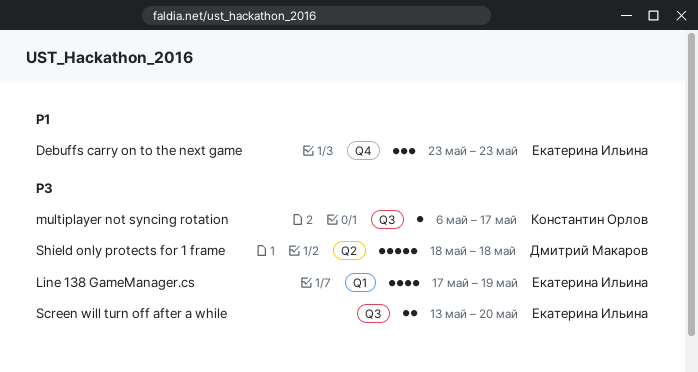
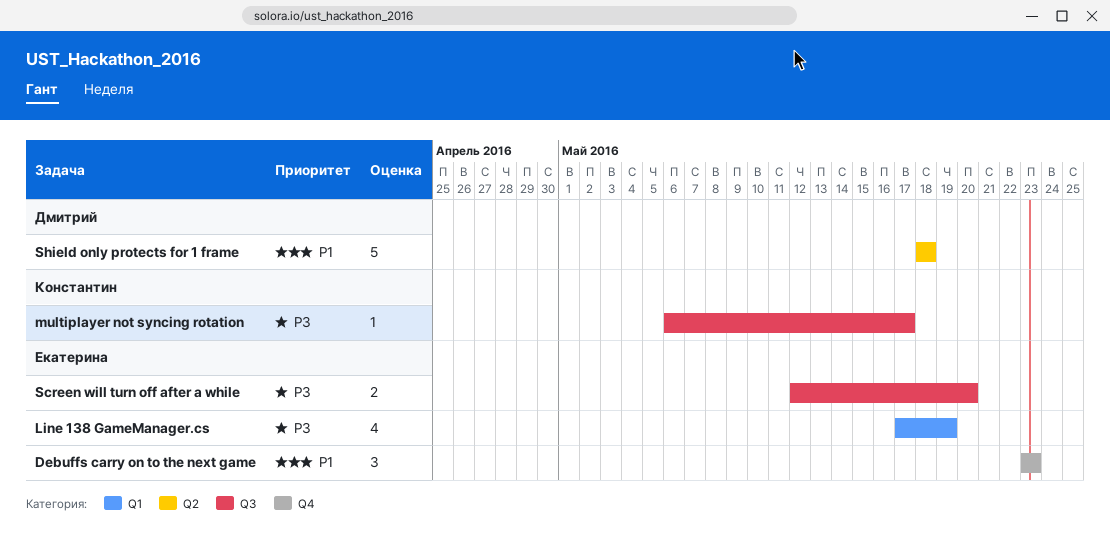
Screen will turn off after a while, start: May 13 -> May 12
Shield only protects for 1 frame, priority: P3 -> P1

